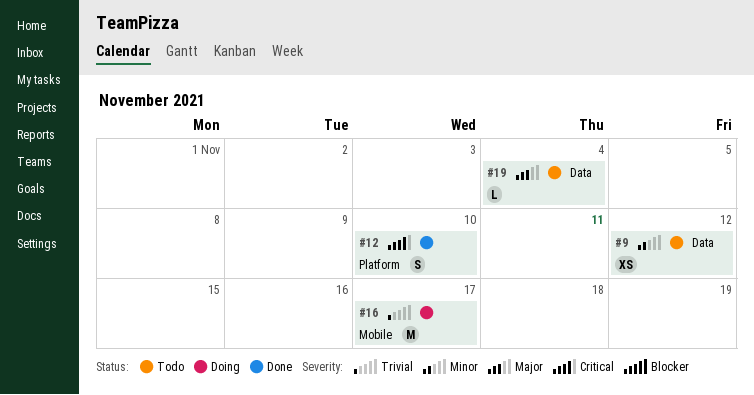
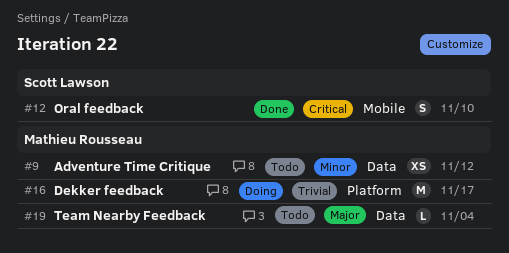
#12, label: Platform -> Mobile
#16, label: Mobile -> Platform

